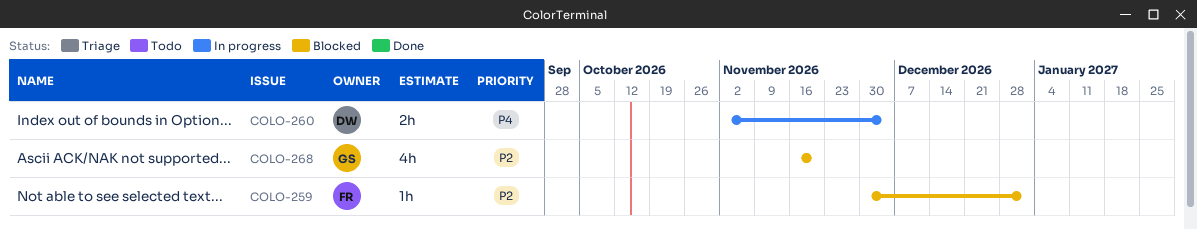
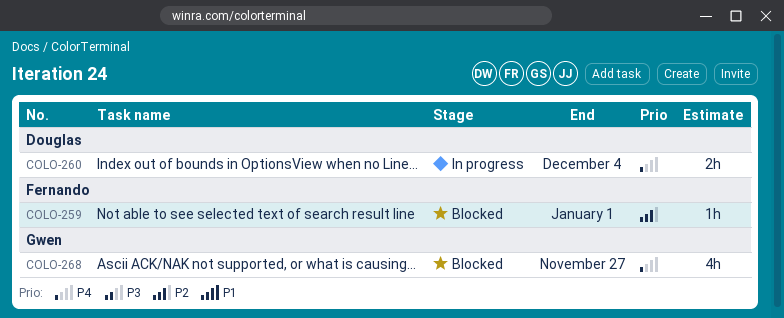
COLO-268, priority: P2 -> P4
COLO-268, due: Nov 20 -> Nov 27

